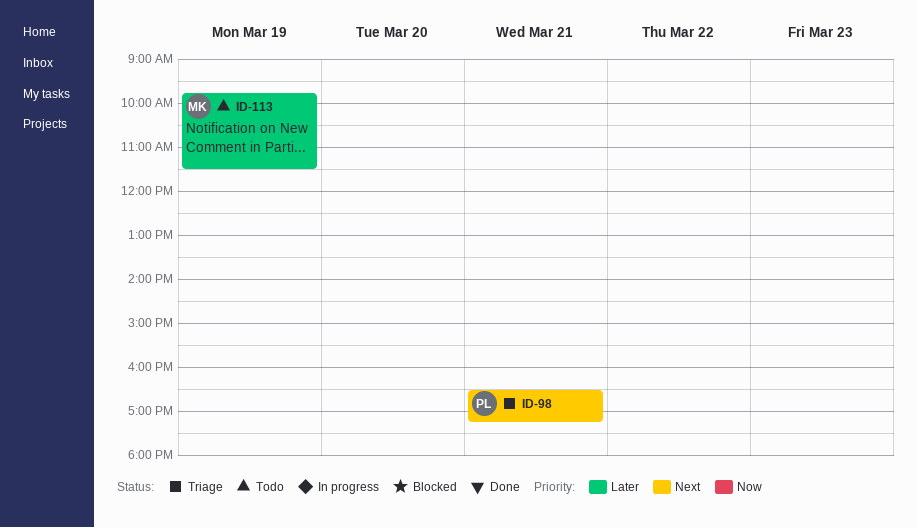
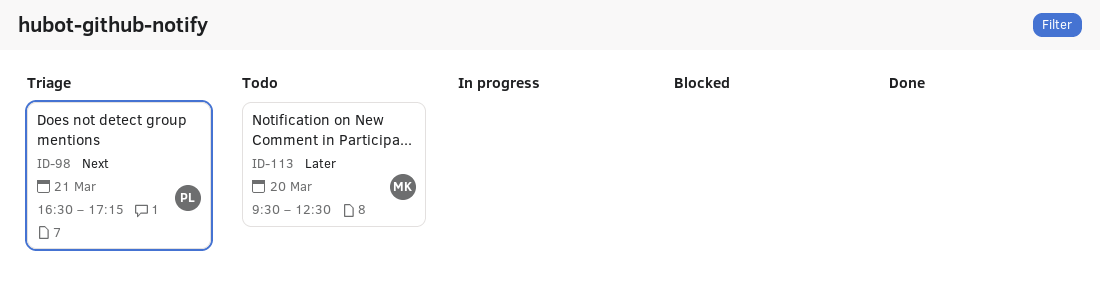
ID-113, day: Mar 19 -> Mar 20
ID-113, begins: 09:45 -> 09:30
ID-113, ends: 11:30 -> 12:30

